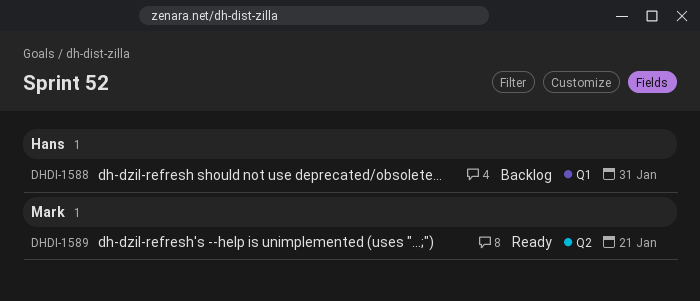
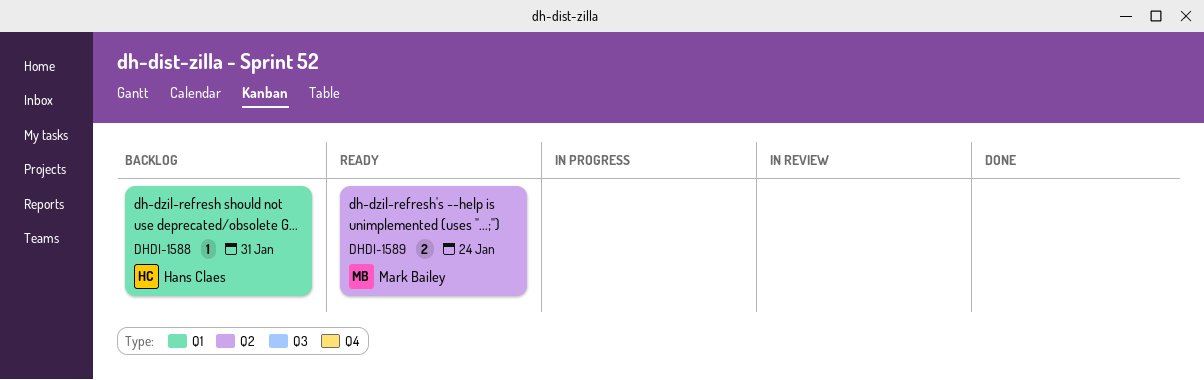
DHDI-1589, due: Jan 21 -> Jan 24

